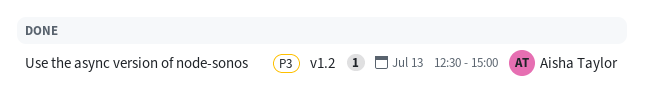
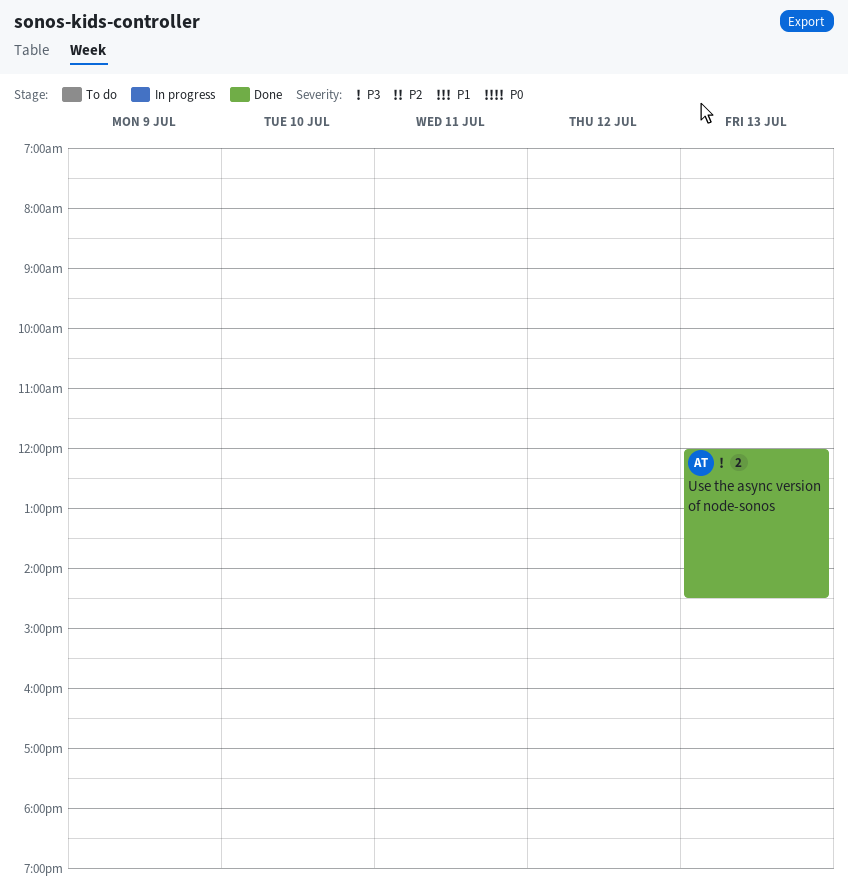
Use the async version of node-sonos, estimate: 1 -> 2
Use the async version of node-sonos, begins: 12:30 -> 12:00
Use the async version of node-sonos, ends: 15:00 -> 14:30

